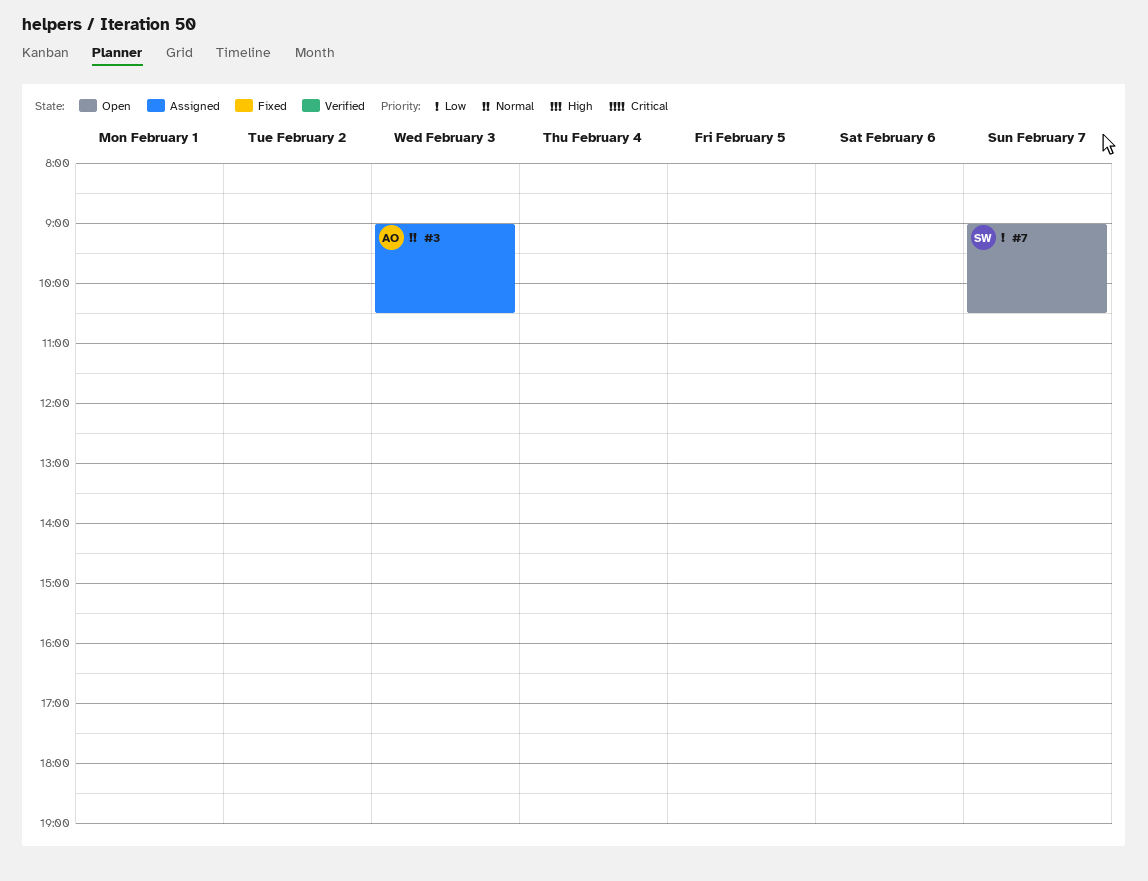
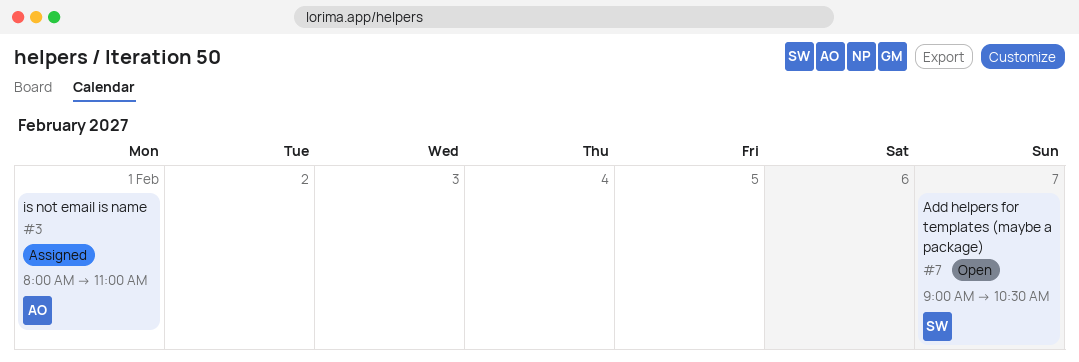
#3, day: Feb 3 -> Feb 1
#3, begins: 09:00 -> 08:00
#3, ends: 10:30 -> 11:00

